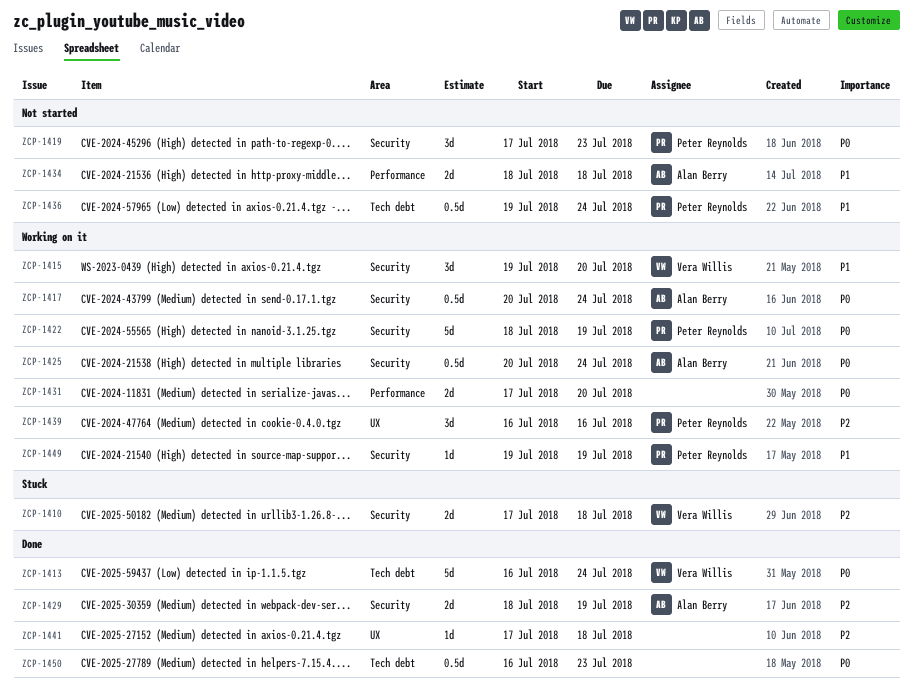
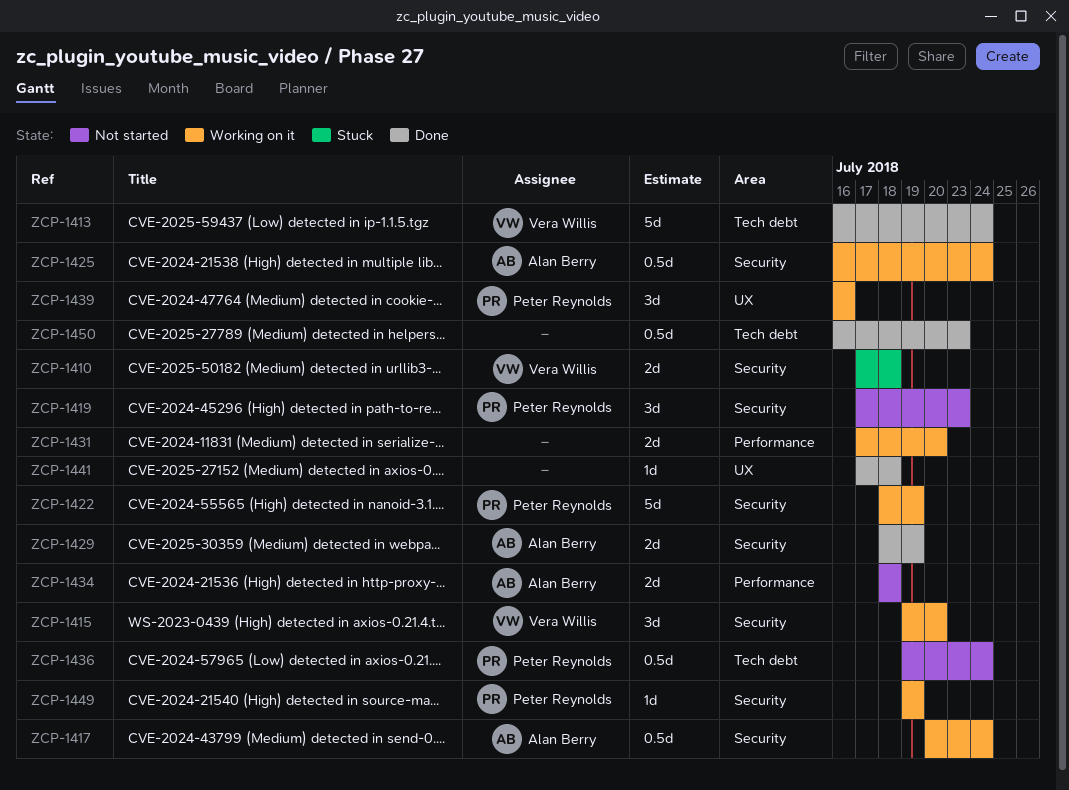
ZCP-1425, start: Jul 20 -> Jul 16

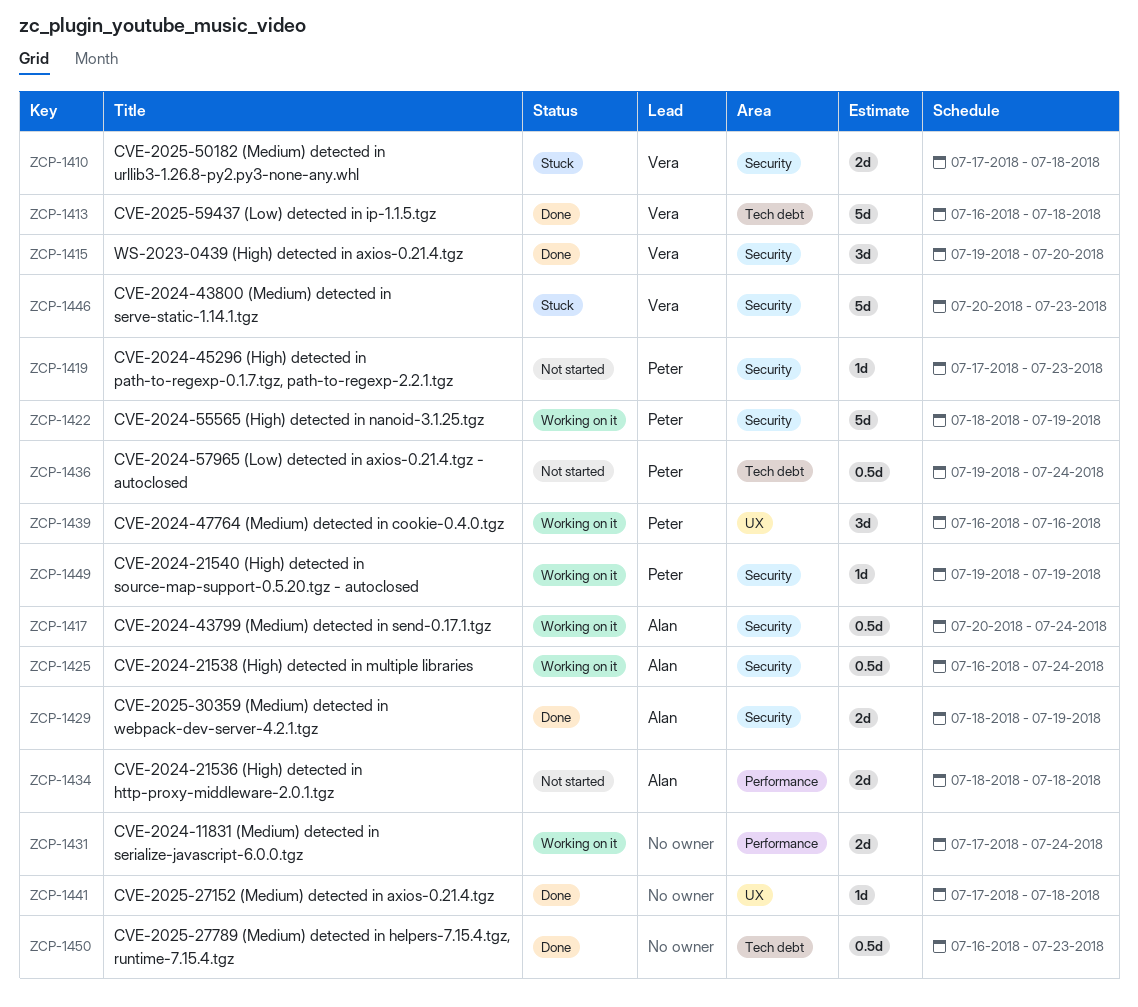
ZCP-1413, due: Jul 24 -> Jul 18
ZCP-1415, status: Working on it -> Done
ZCP-1419, estimate: 3d -> 1d
ZCP-1431, due: Jul 20 -> Jul 24
ZCP-1446: none -> present

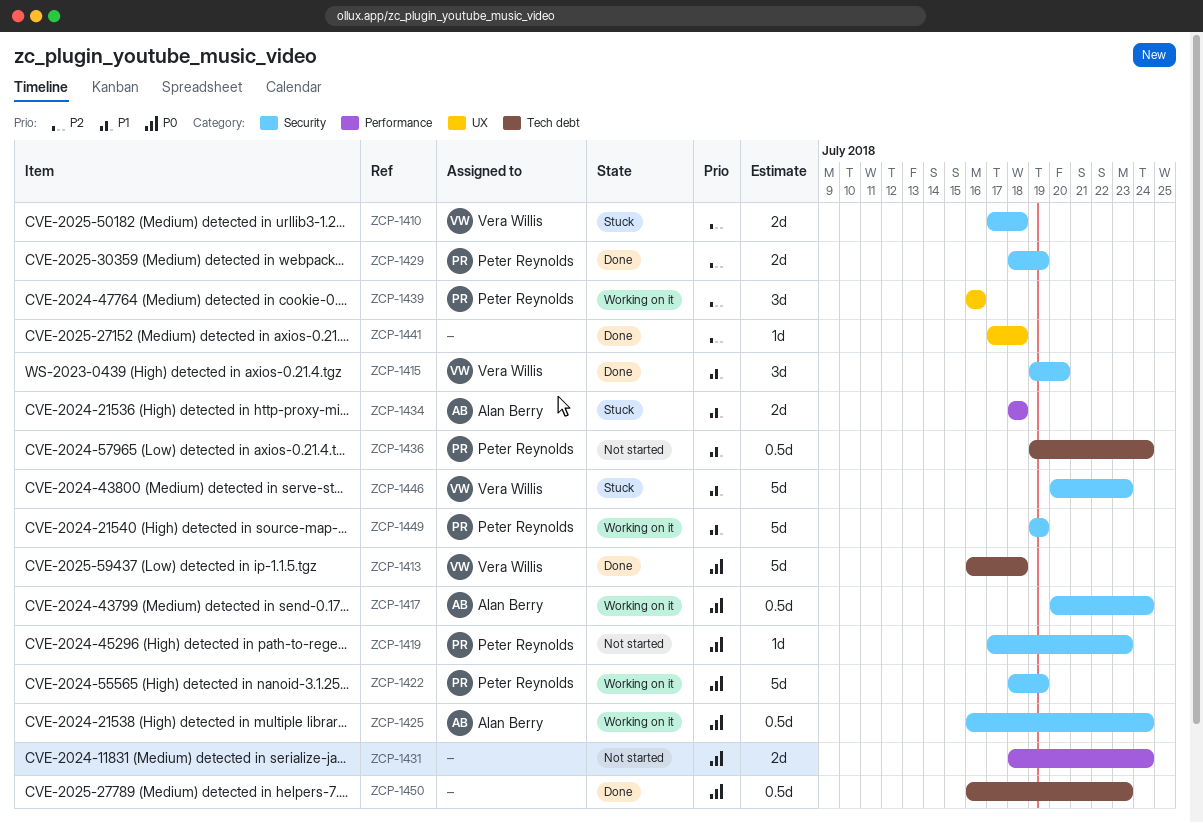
ZCP-1429, owner: Alan Berry -> Peter Reynolds
ZCP-1431, status: Working on it -> Not started
ZCP-1431, start: Jul 17 -> Jul 18
ZCP-1434, status: Not started -> Stuck
ZCP-1449, estimate: 1d -> 5d

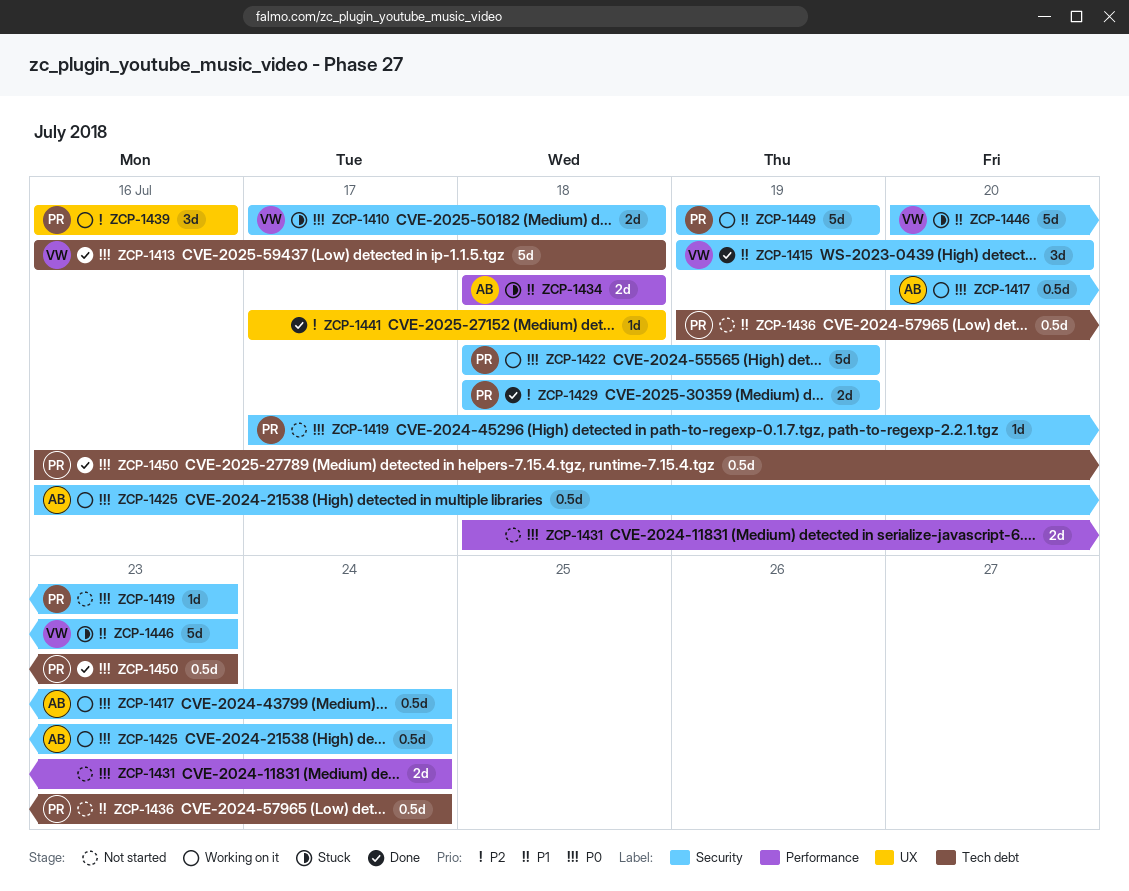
ZCP-1410, priority: P2 -> P0
ZCP-1450, owner: none -> Peter Reynolds

